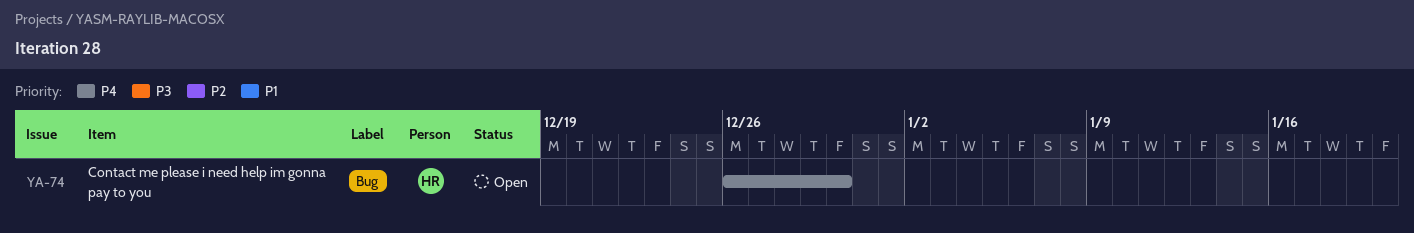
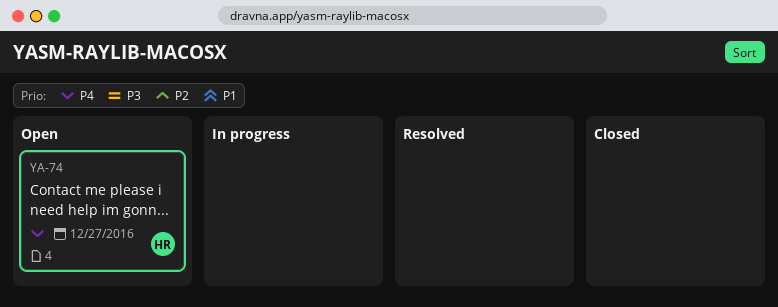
YA-74, due: Dec 30 -> Dec 27

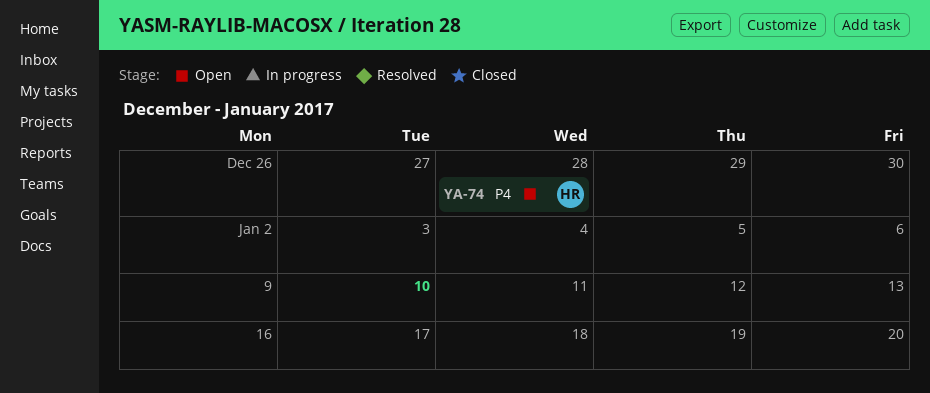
YA-74, due: Dec 27 -> Dec 28

